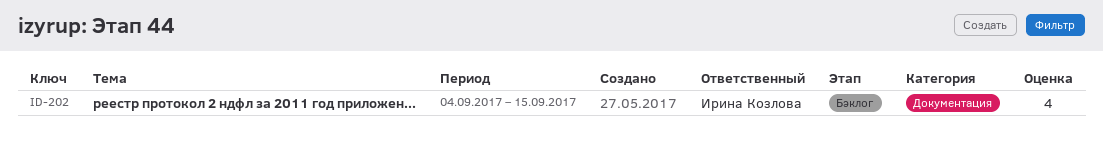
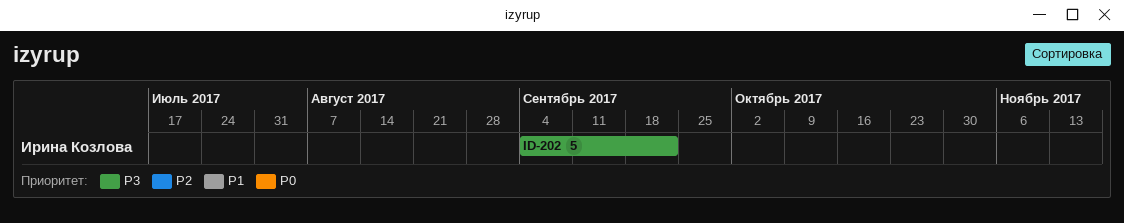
ID-202, estimate: 4 -> 5
ID-202, due: Sep 15 -> Sep 22

